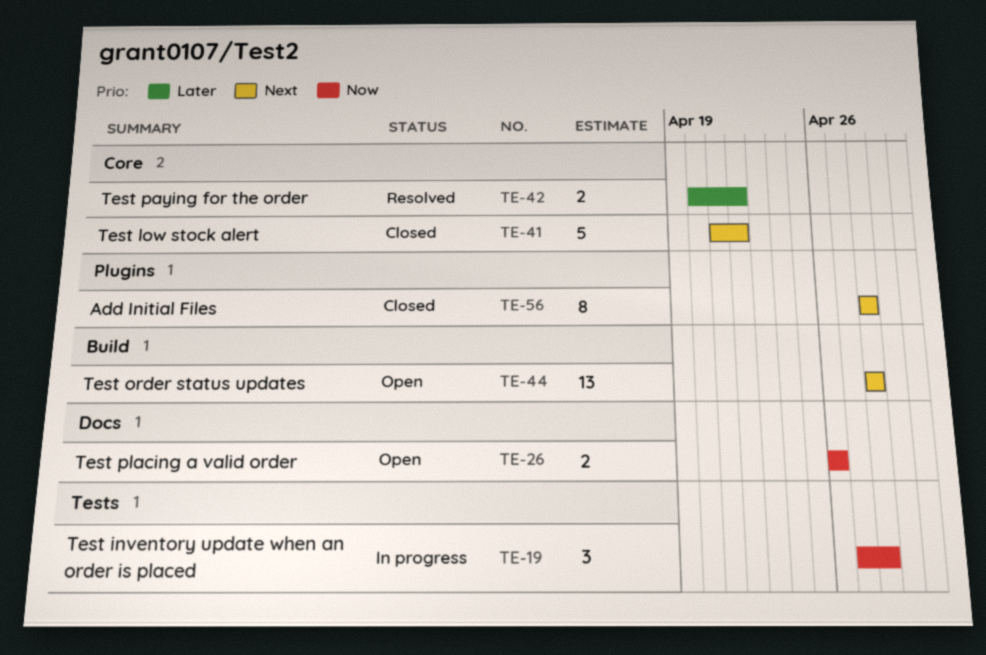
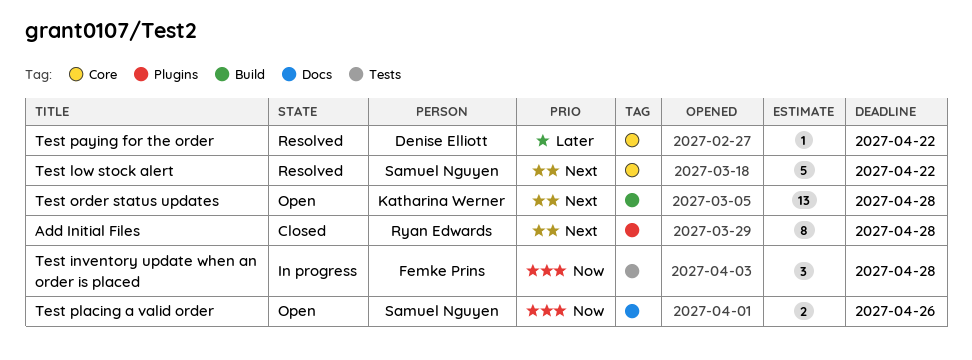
Test low stock alert, status: Closed -> Resolved
Test paying for the order, estimate: 2 -> 1

